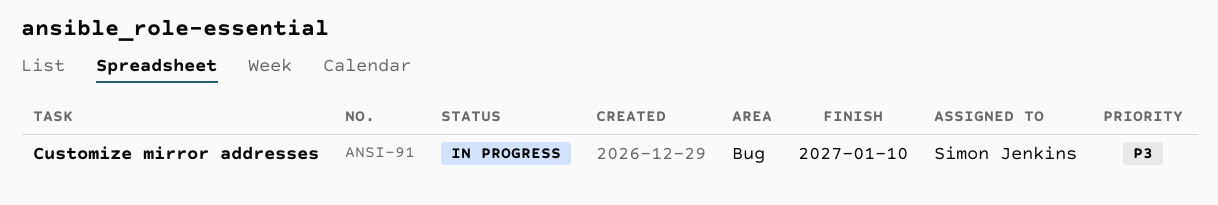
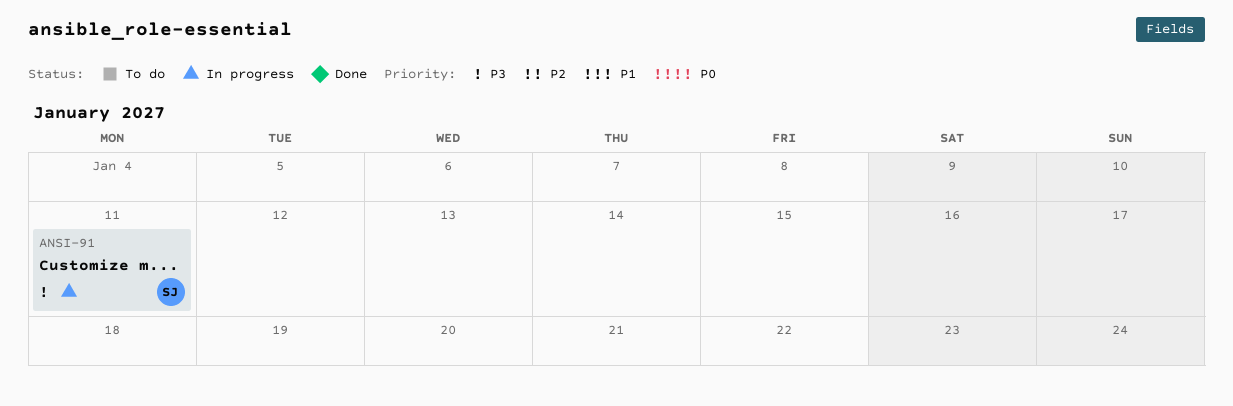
ANSI-91, due: Jan 10 -> Jan 11

